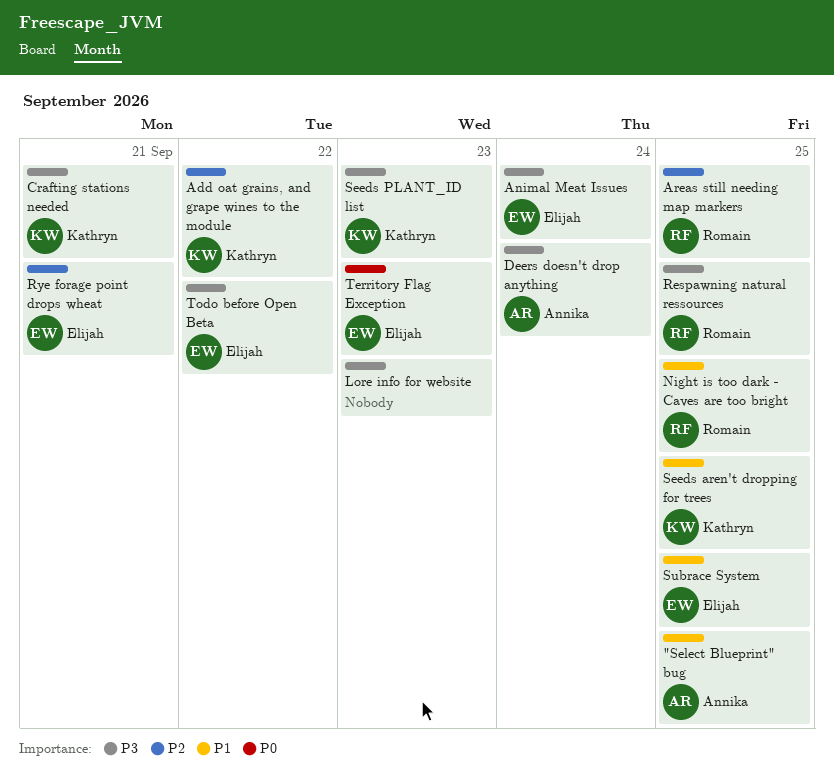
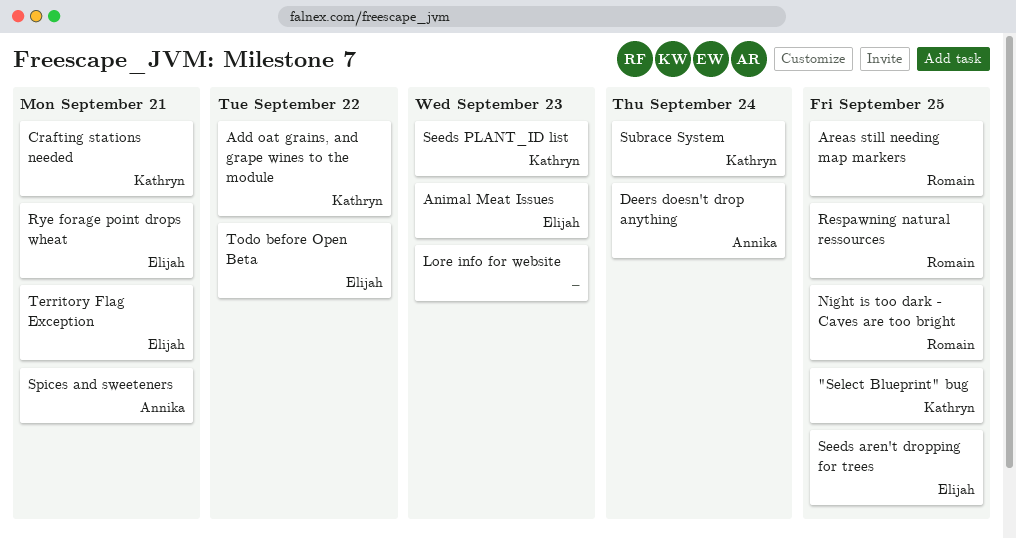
"Select Blueprint" bug, owner: Annika -> Kathryn
Animal Meat Issues, due: Sep 24 -> Sep 23
Seeds aren't dropping for trees, owner: Kathryn -> Elijah
Spices and sweeteners: none -> present
Subrace System, owner: Elijah -> Kathryn
Subrace System, due: Sep 25 -> Sep 24
Territory Flag Exception, due: Sep 23 -> Sep 21

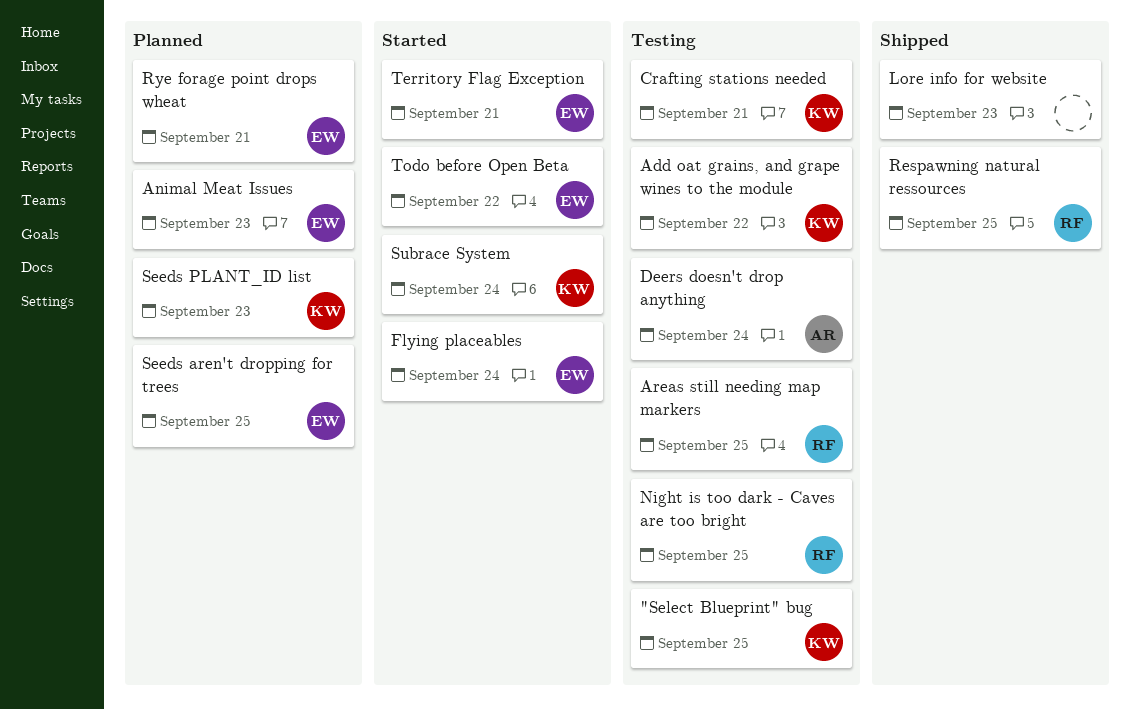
Flying placeables: none -> present
Spices and sweeteners: present -> none

